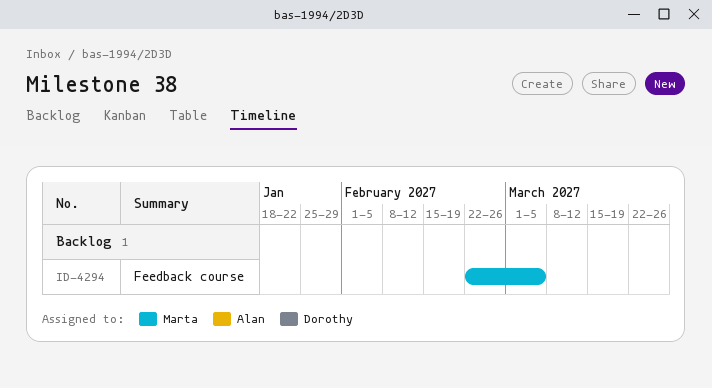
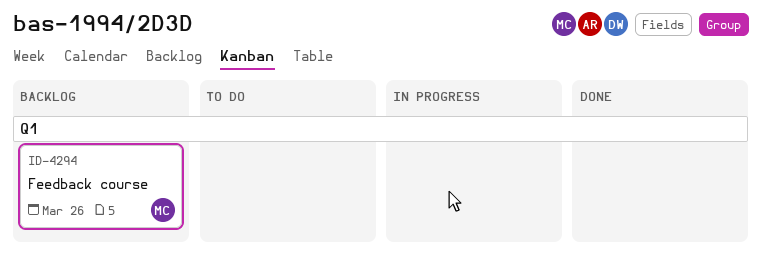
ID-4294, due: Mar 5 -> Mar 26

